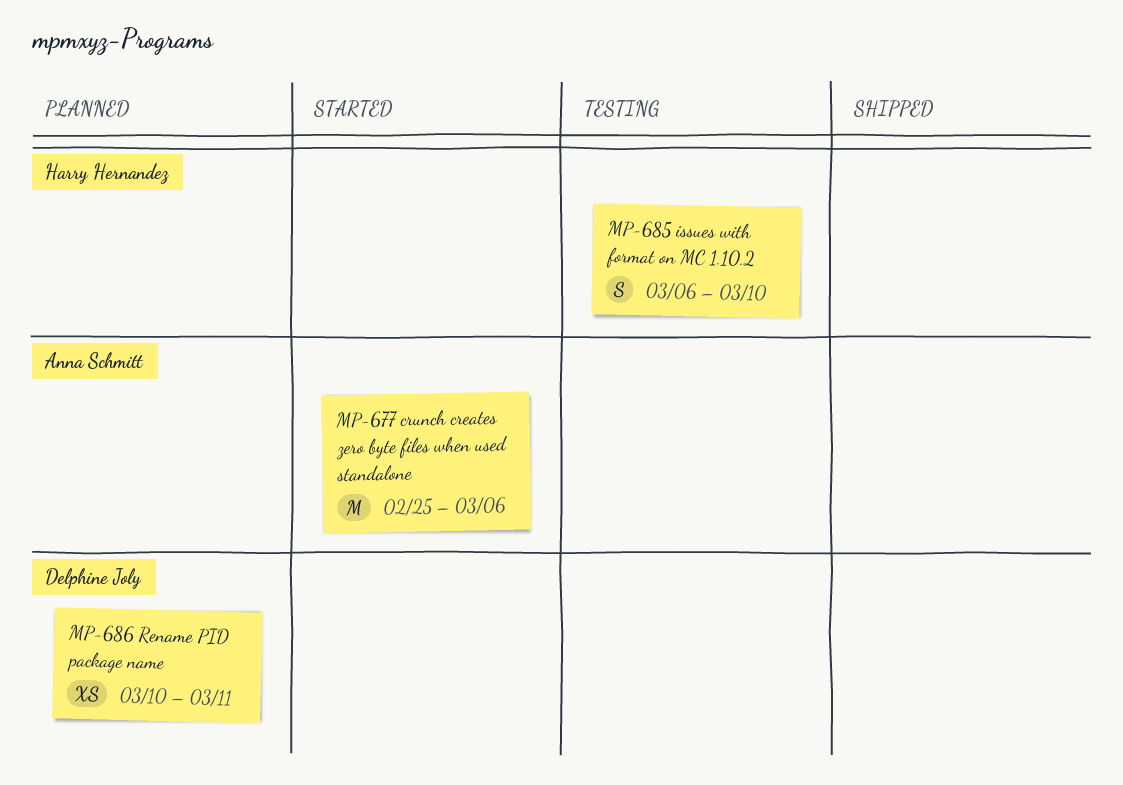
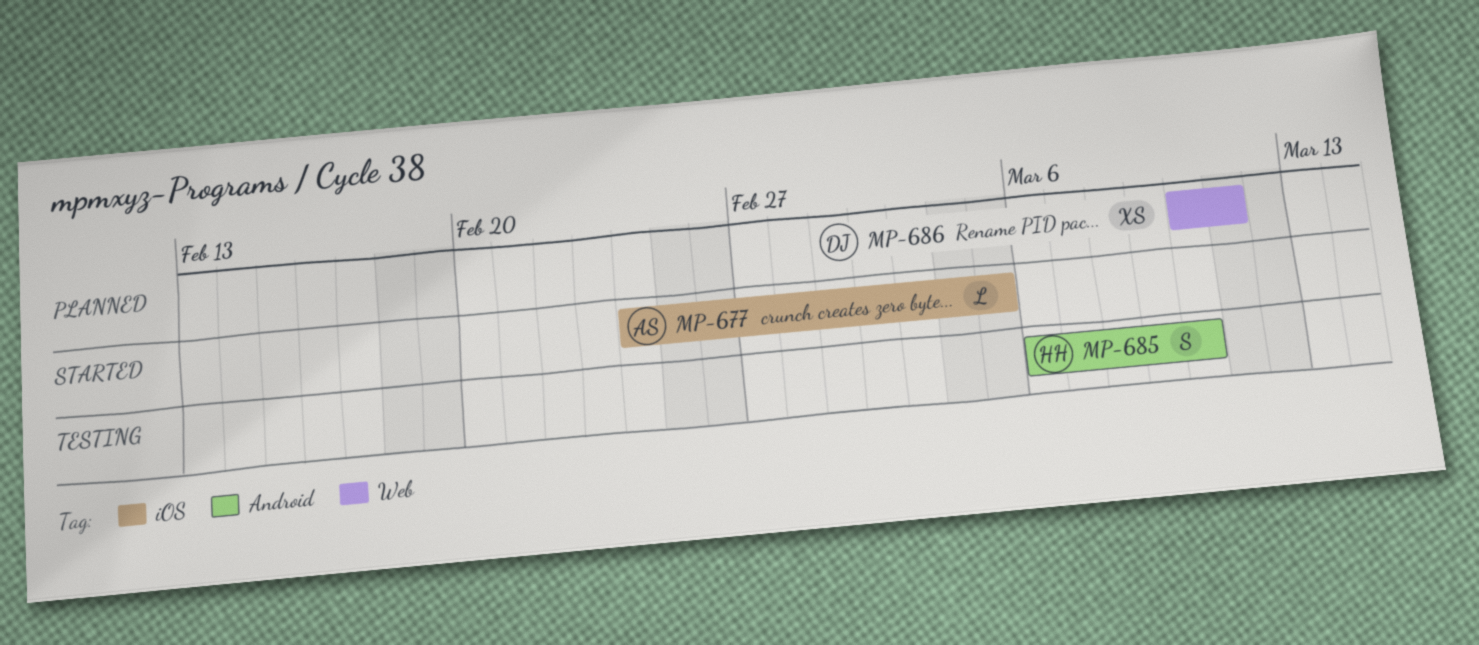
MP-677, estimate: M -> L
MP-677, start: Feb 25 -> Feb 24
MP-677, due: Mar 6 -> Mar 5

